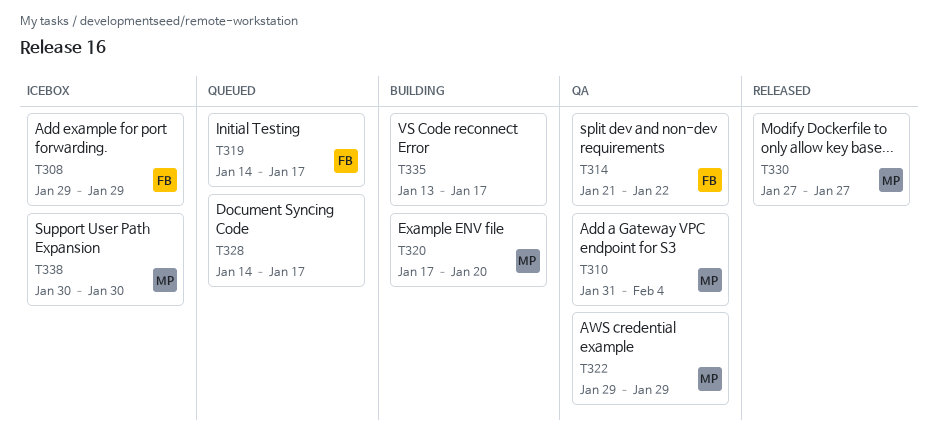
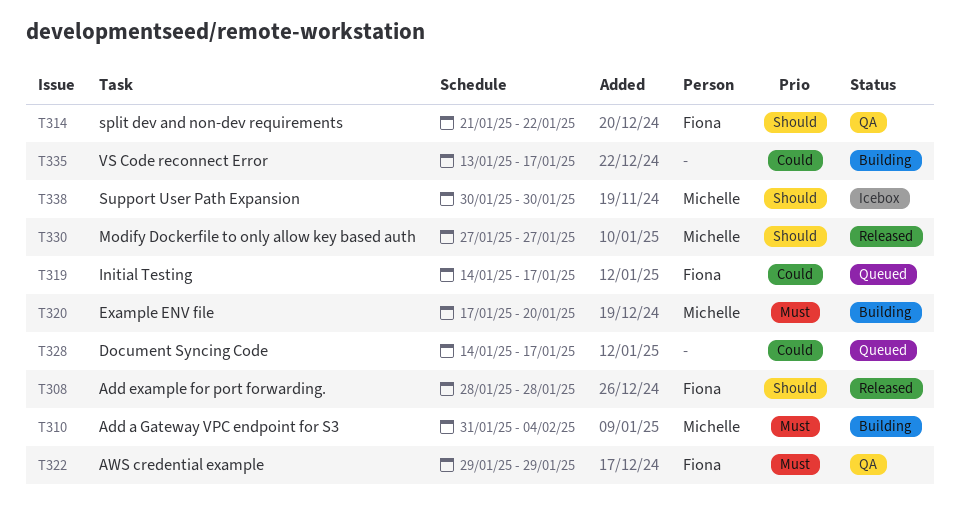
T308, status: Icebox -> Released
T308, start: Jan 29 -> Jan 28
T308, due: Jan 29 -> Jan 28
T310, status: QA -> Building
T322, owner: Michelle -> Fiona

